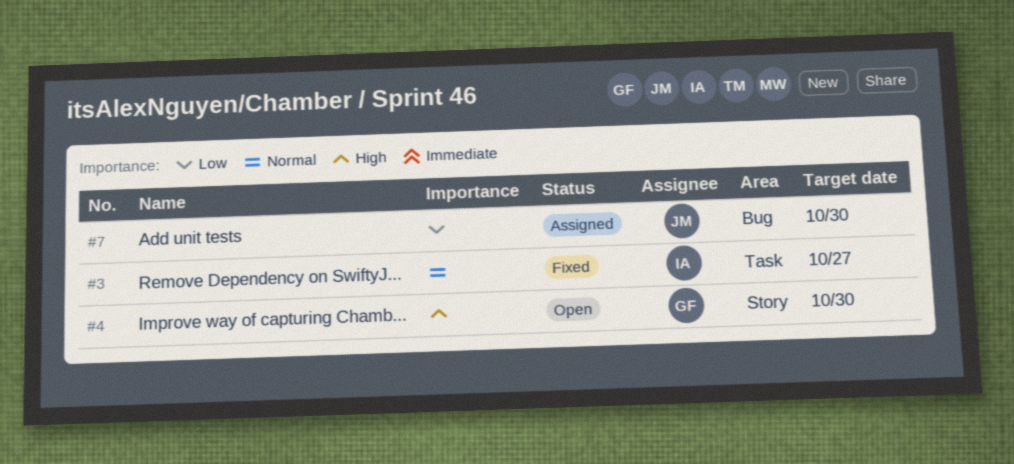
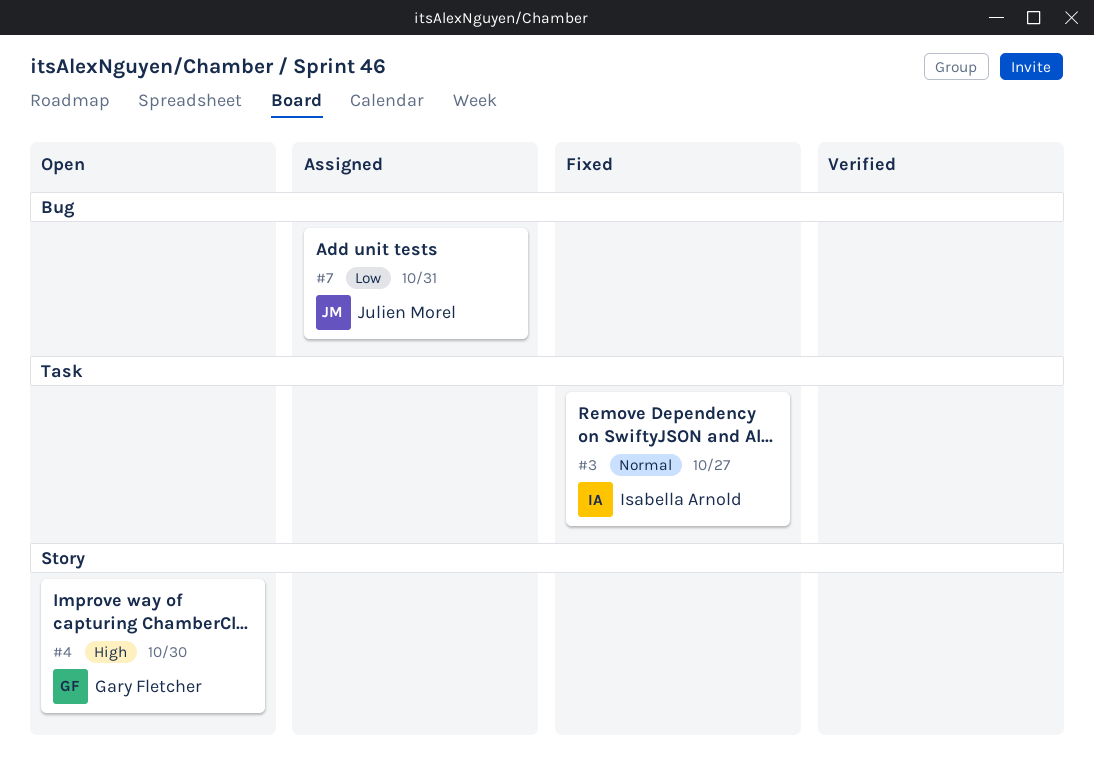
#7, due: Oct 30 -> Oct 31

